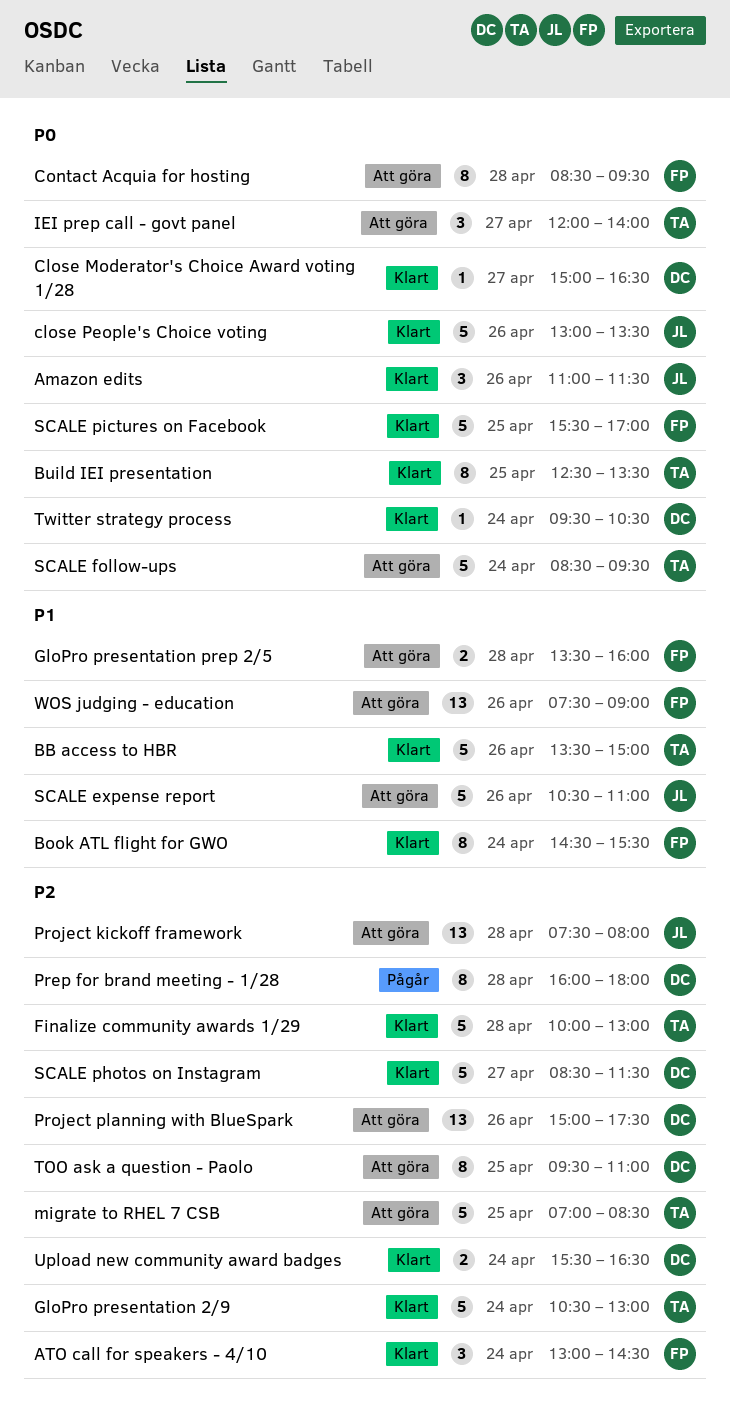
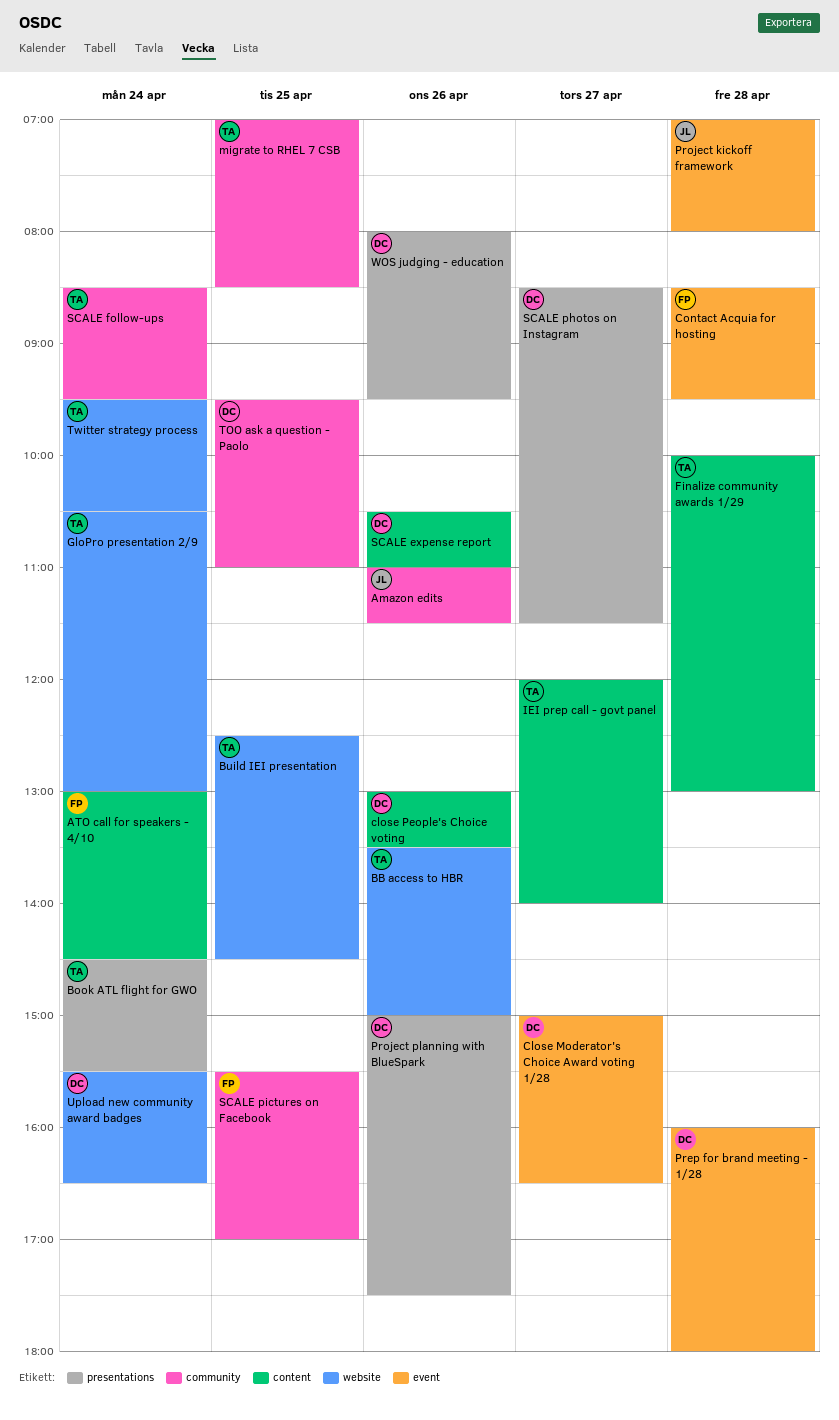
Book ATL flight for GWO, owner: FP -> TA
Build IEI presentation, ends: 13:30 -> 14:30
close People's Choice voting, owner: JL -> DC
GloPro presentation prep 2/5: present -> none
Project kickoff framework, begins: 07:30 -> 07:00
SCALE expense report, owner: JL -> DC
Twitter strategy process, owner: DC -> TA
WOS judging - education, owner: FP -> DC
WOS judging - education, begins: 07:30 -> 08:00
WOS judging - education, ends: 09:00 -> 09:30

